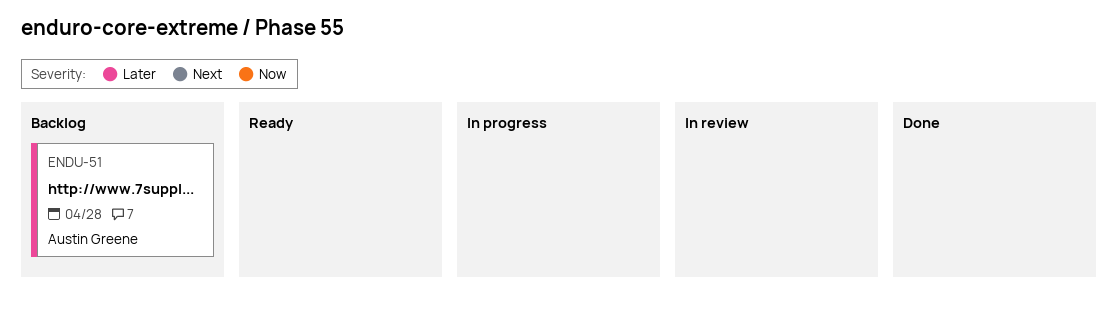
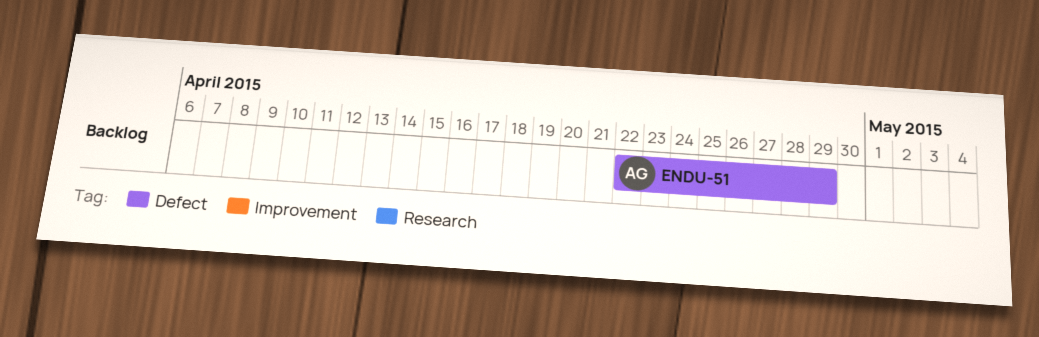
ENDU-51, due: Apr 28 -> Apr 29

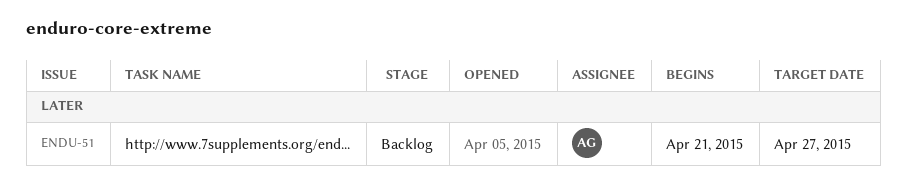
ENDU-51, start: Apr 22 -> Apr 21
ENDU-51, due: Apr 29 -> Apr 27

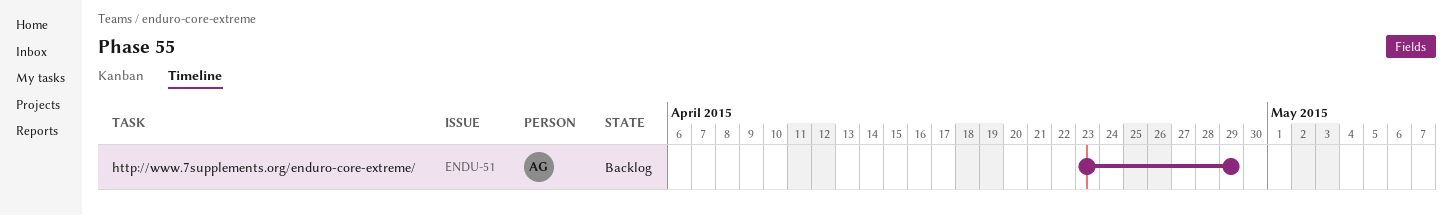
ENDU-51, start: Apr 21 -> Apr 23
ENDU-51, due: Apr 27 -> Apr 29

